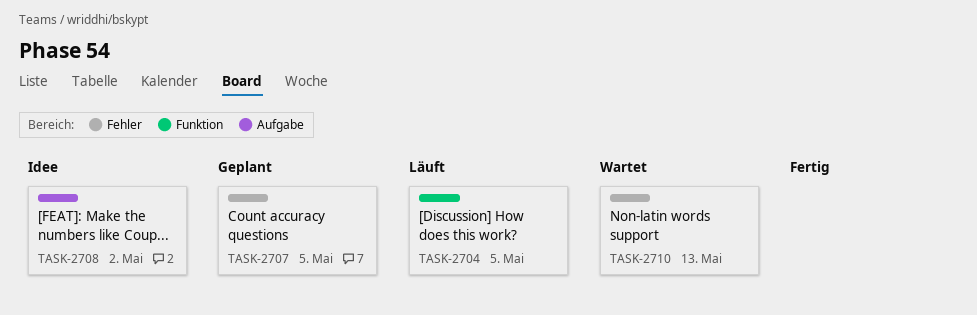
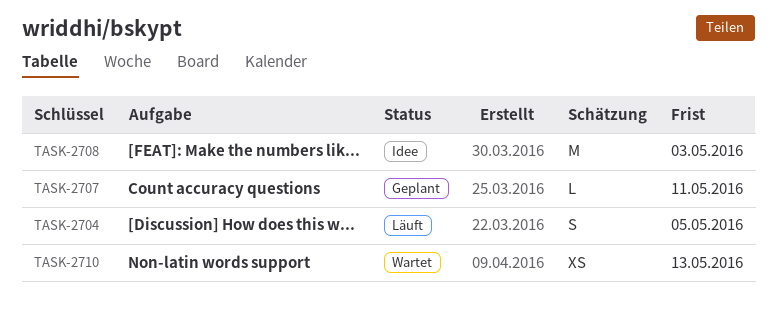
TASK-2707, due: May 5 -> May 11
TASK-2708, due: May 2 -> May 3

